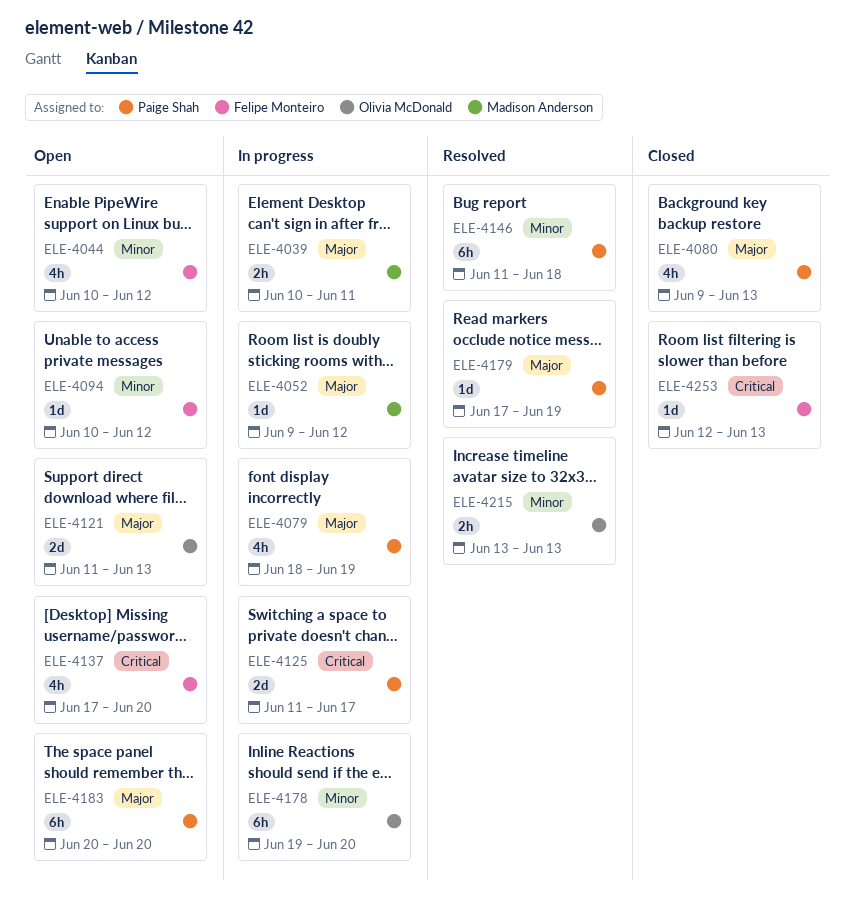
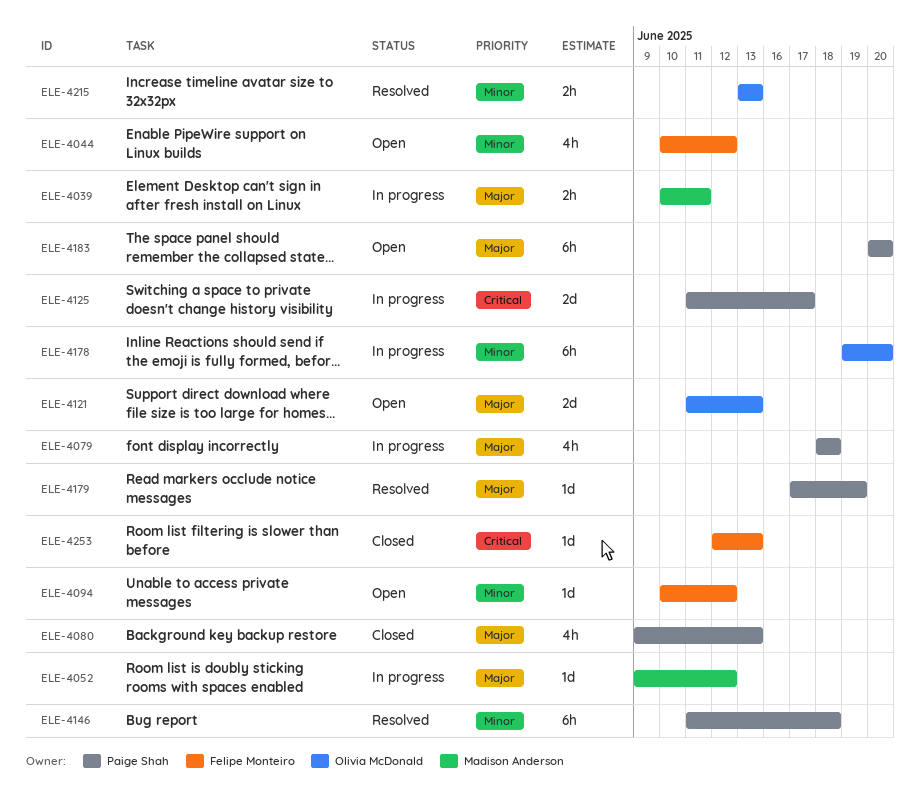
ELE-4079, due: Jun 19 -> Jun 18
ELE-4137: present -> none

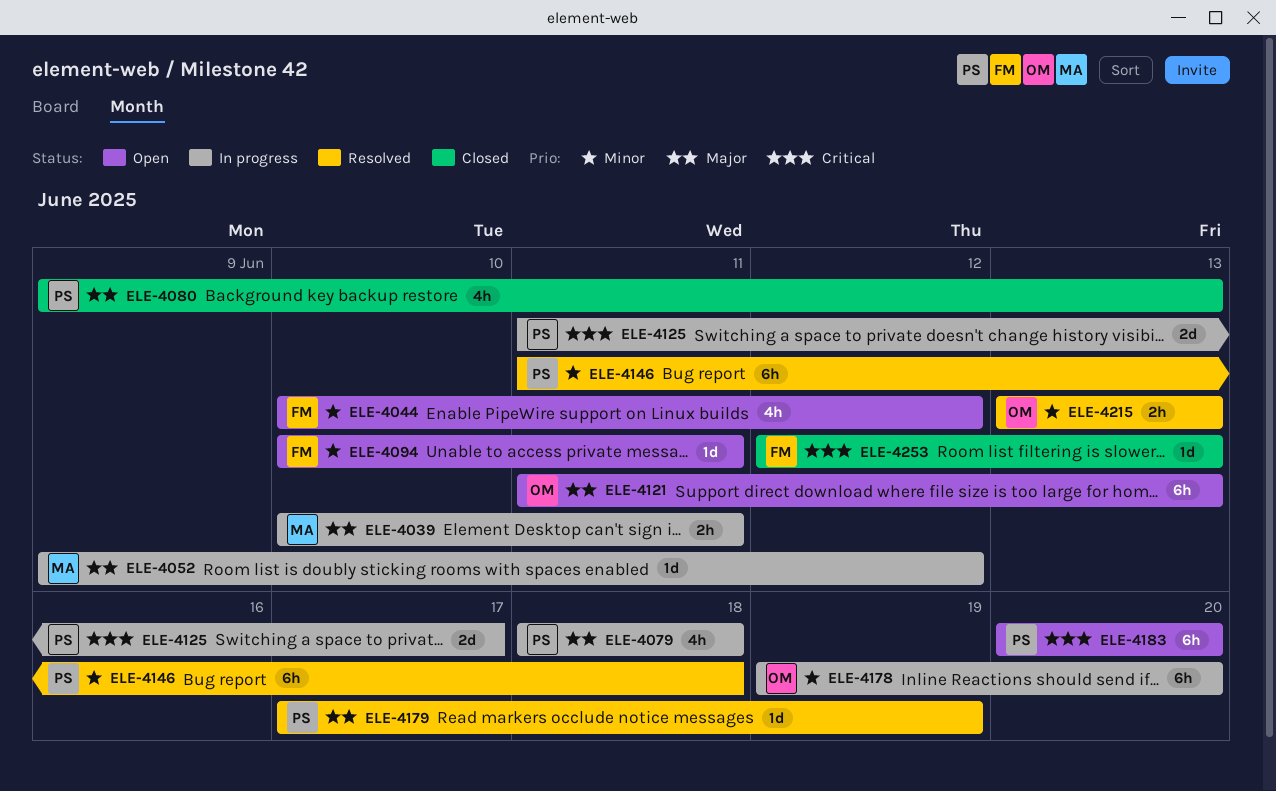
ELE-4094, due: Jun 12 -> Jun 11
ELE-4121, estimate: 2d -> 6h
ELE-4183, priority: Major -> Critical

